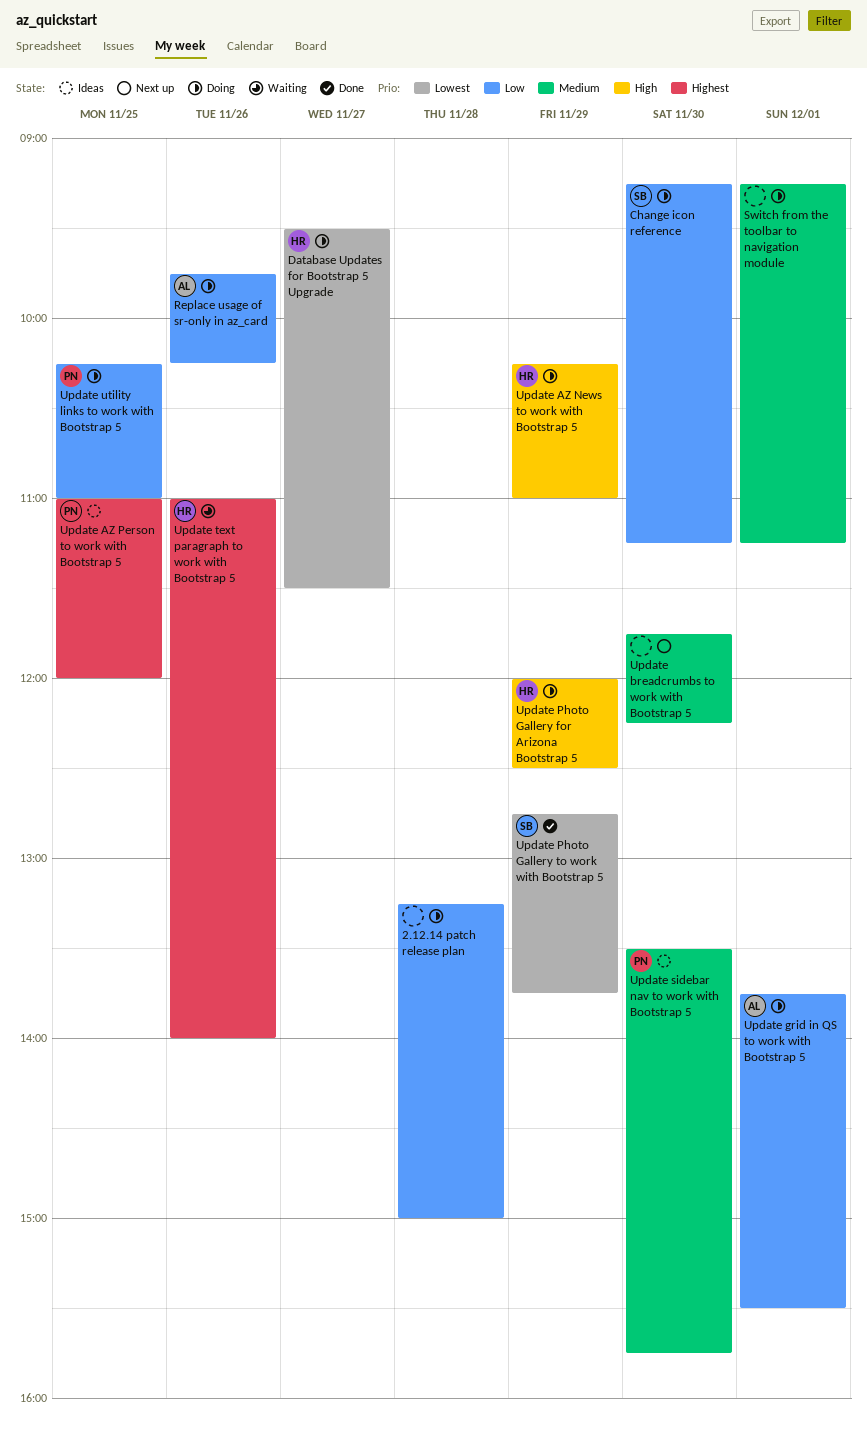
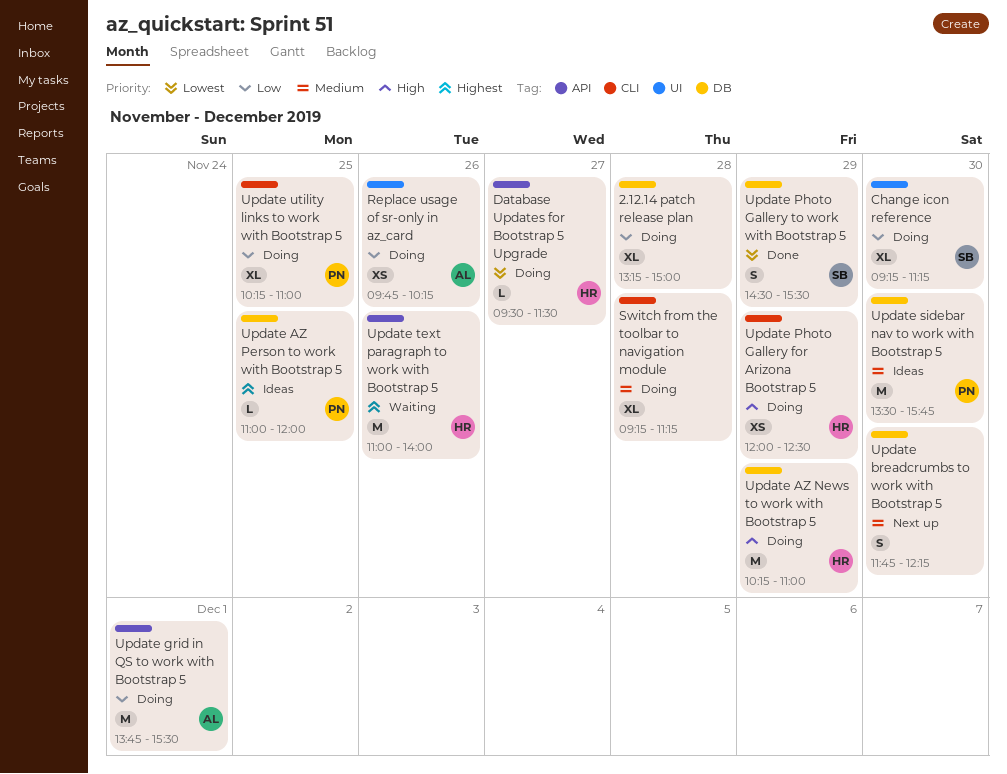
Switch from the toolbar to navigation module, day: Dec 1 -> Nov 28
Update Photo Gallery to work with Bootstrap 5, begins: 12:45 -> 14:30
Update Photo Gallery to work with Bootstrap 5, ends: 13:45 -> 15:30

